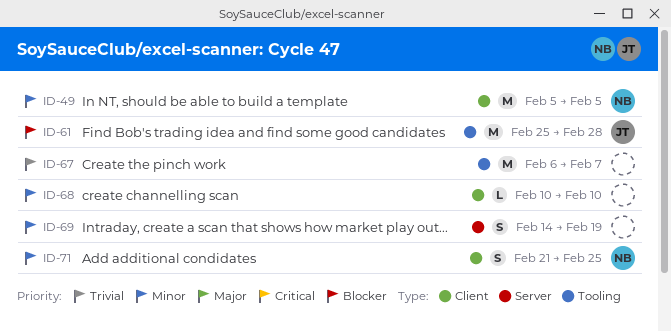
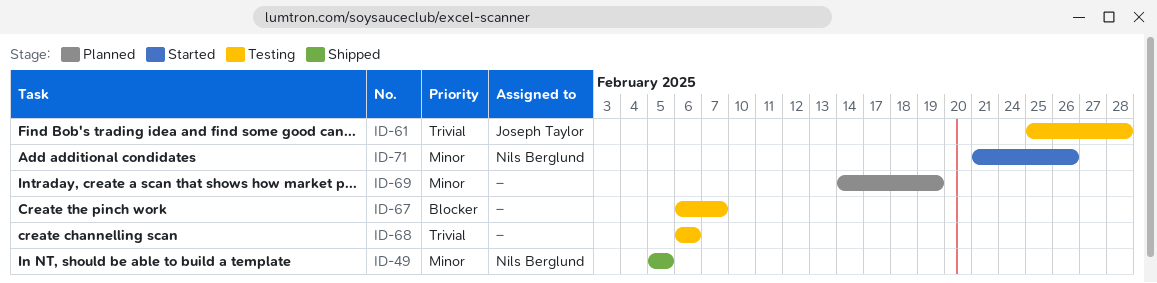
ID-61, priority: Blocker -> Trivial
ID-67, priority: Trivial -> Blocker
ID-68, priority: Minor -> Trivial
ID-68, start: Feb 10 -> Feb 6
ID-68, due: Feb 10 -> Feb 6
ID-71, due: Feb 25 -> Feb 26

